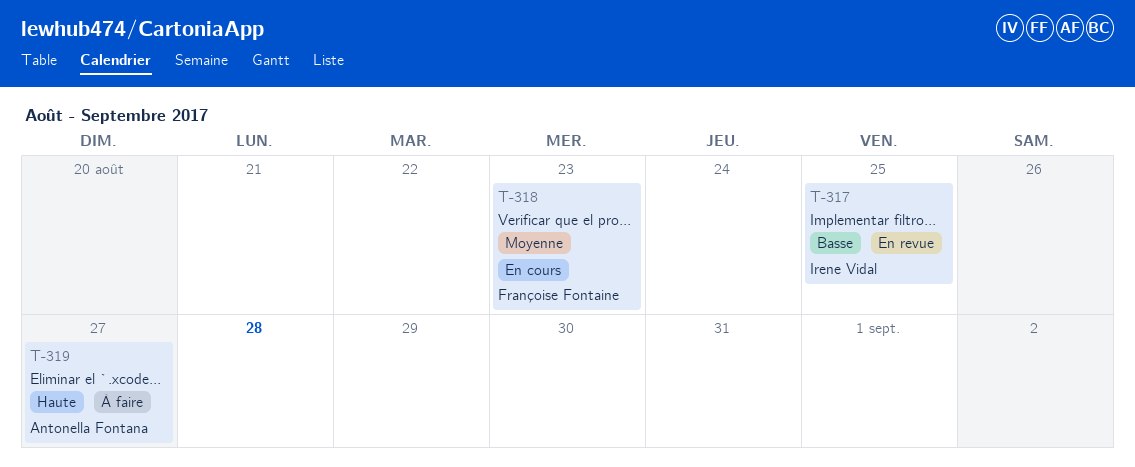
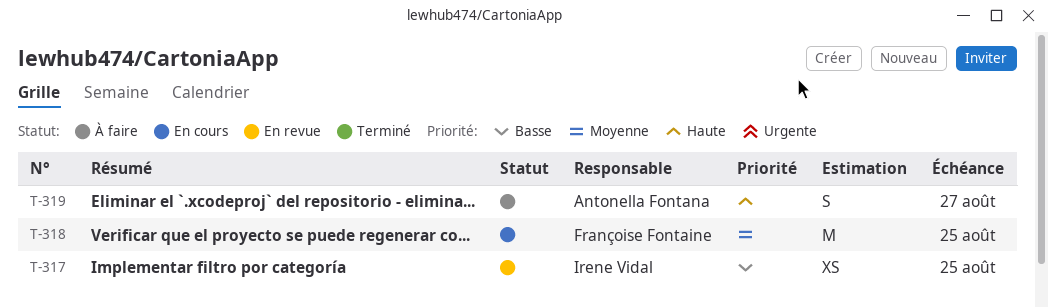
T-318, due: Aug 23 -> Aug 25

